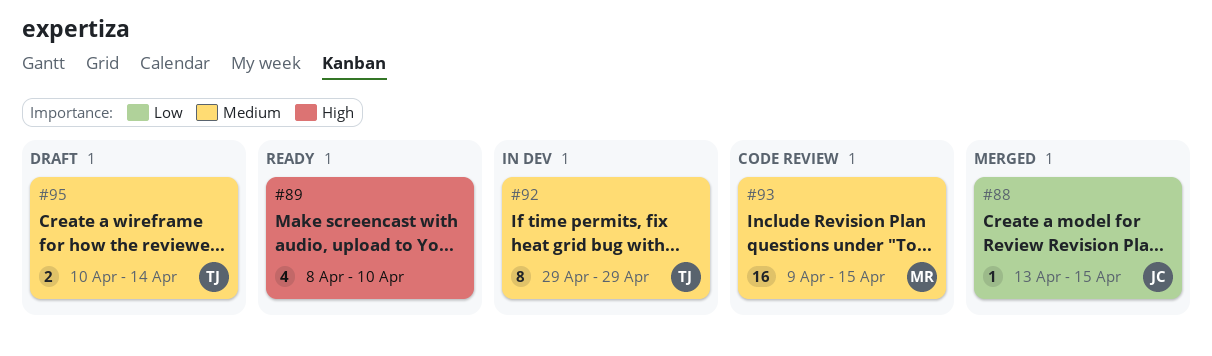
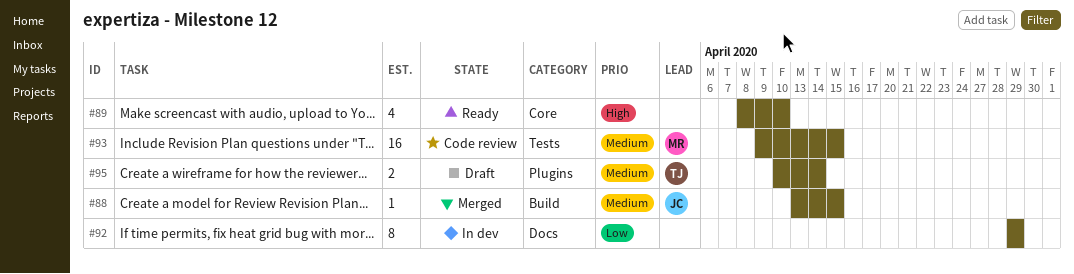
#88, priority: Low -> Medium
#92, owner: TJ -> none
#92, priority: Medium -> Low

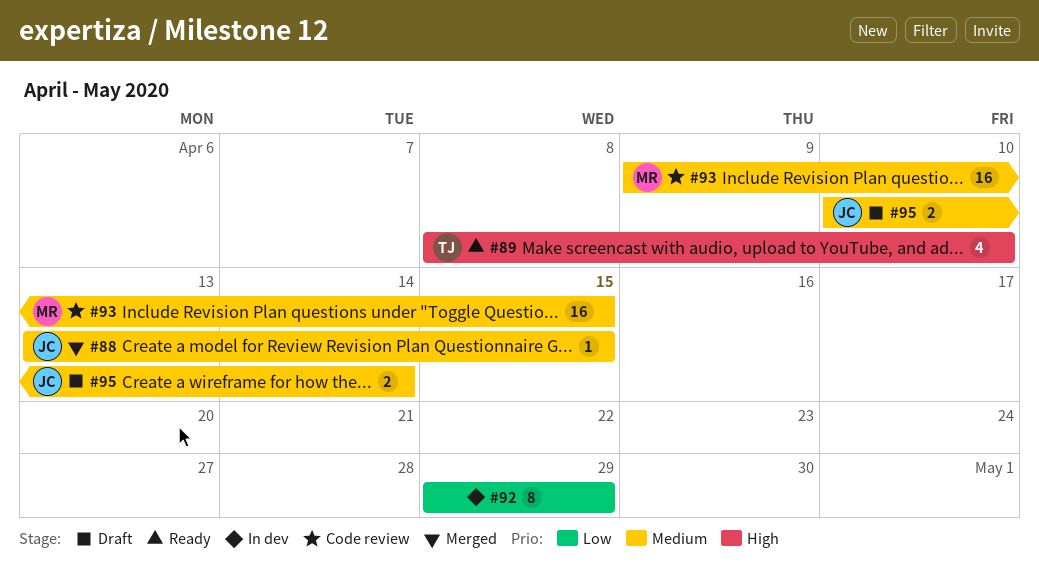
#89, owner: none -> TJ
#95, owner: TJ -> JC

